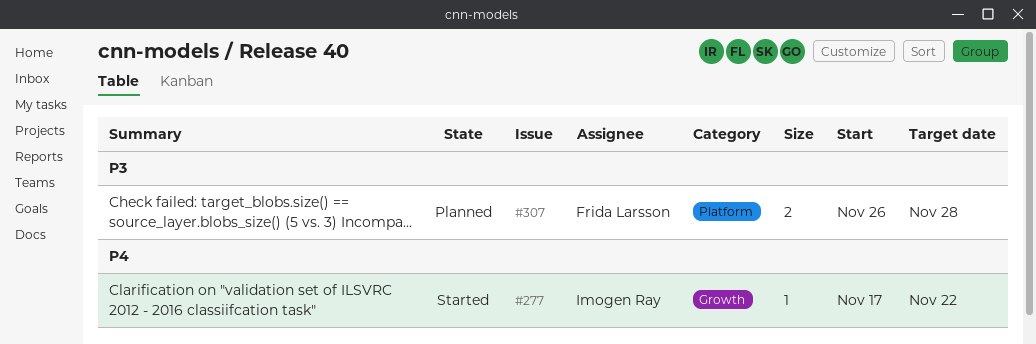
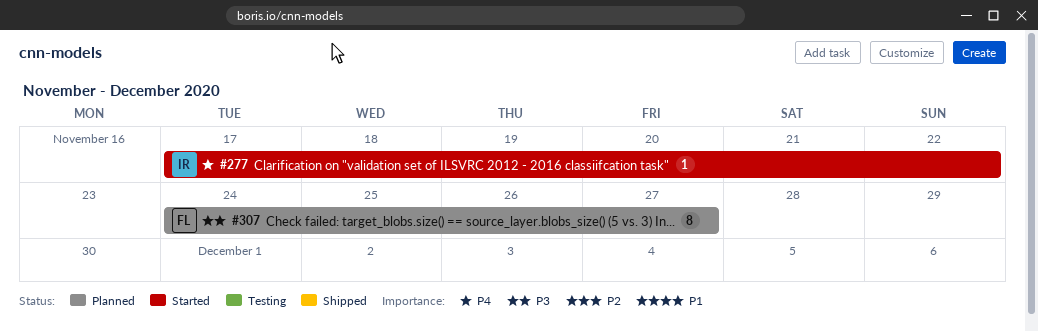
#307, estimate: 2 -> 8
#307, start: Nov 26 -> Nov 24
#307, due: Nov 28 -> Nov 27

